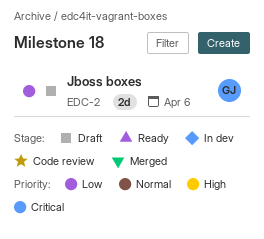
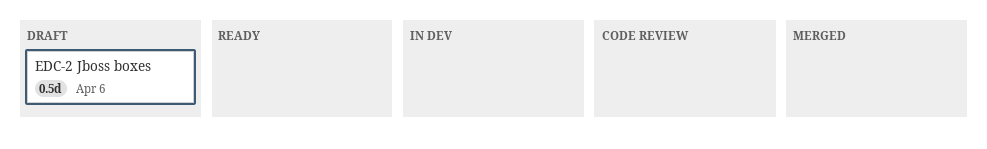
EDC-2, estimate: 2d -> 0.5d

